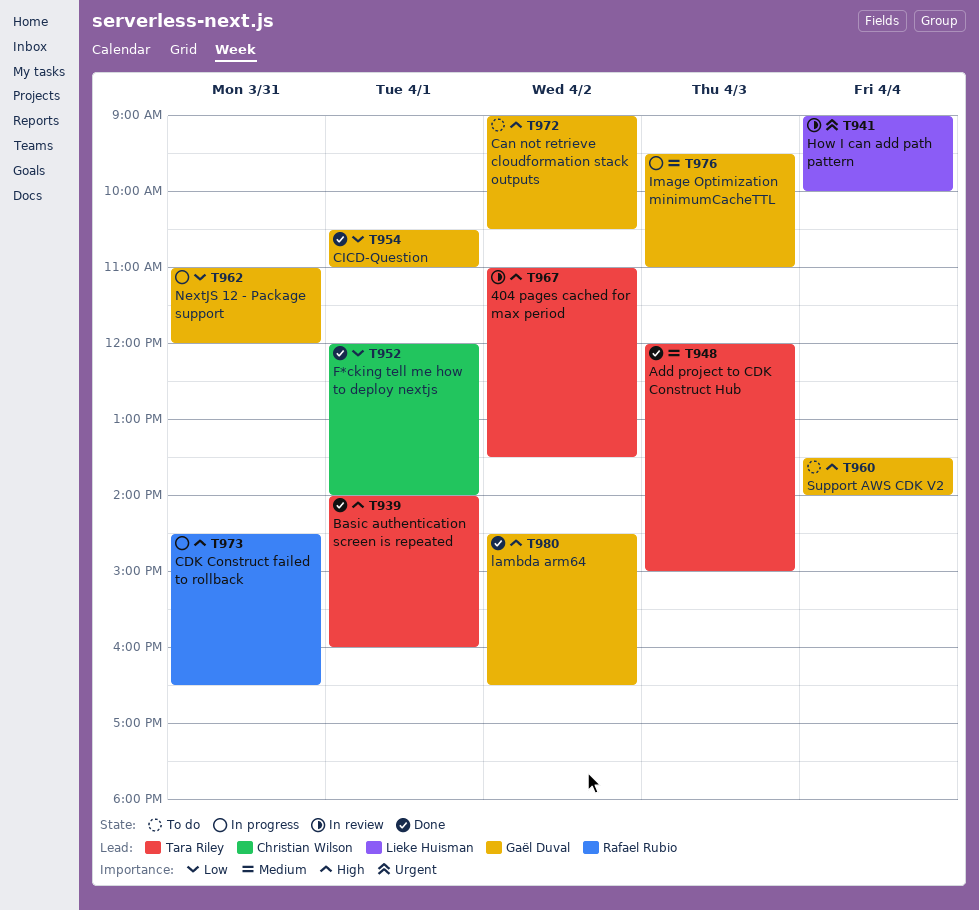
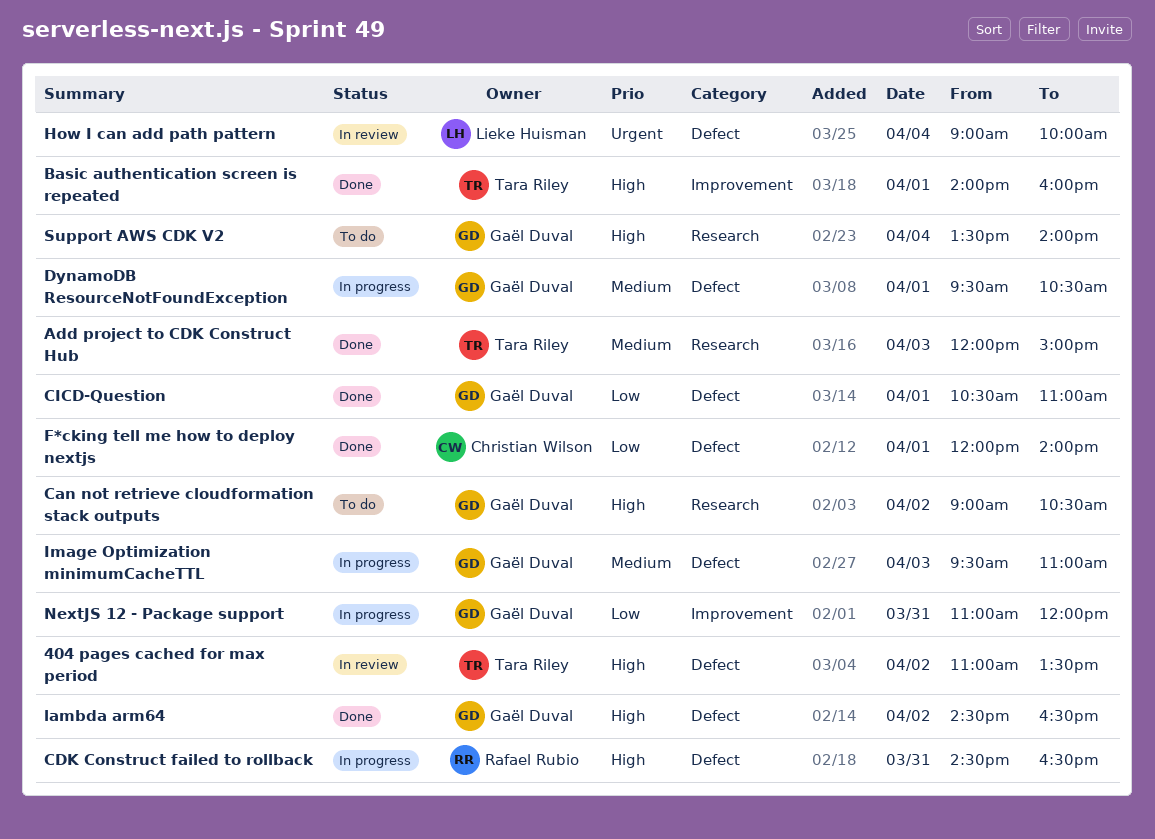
DynamoDB ResourceNotFoundException: none -> present

